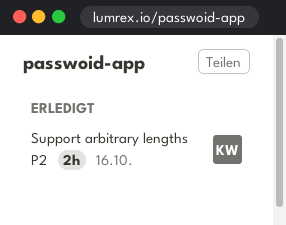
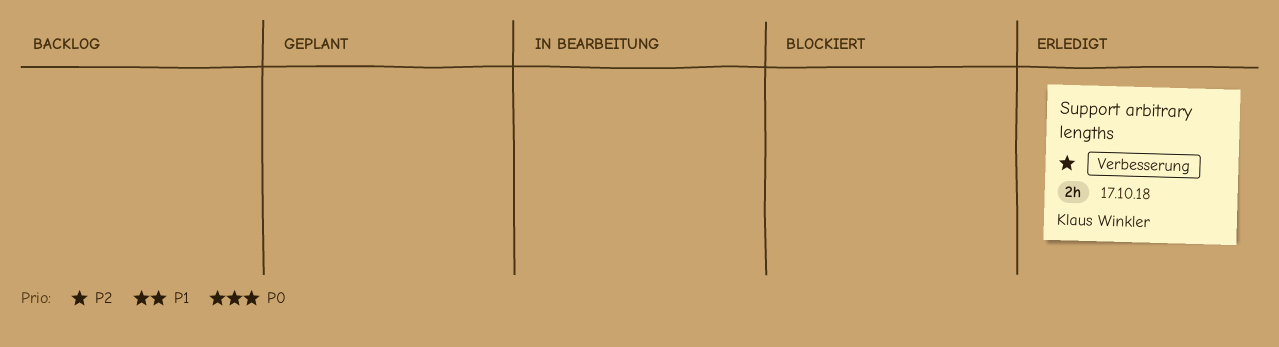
Support arbitrary lengths, due: Oct 16 -> Oct 17

